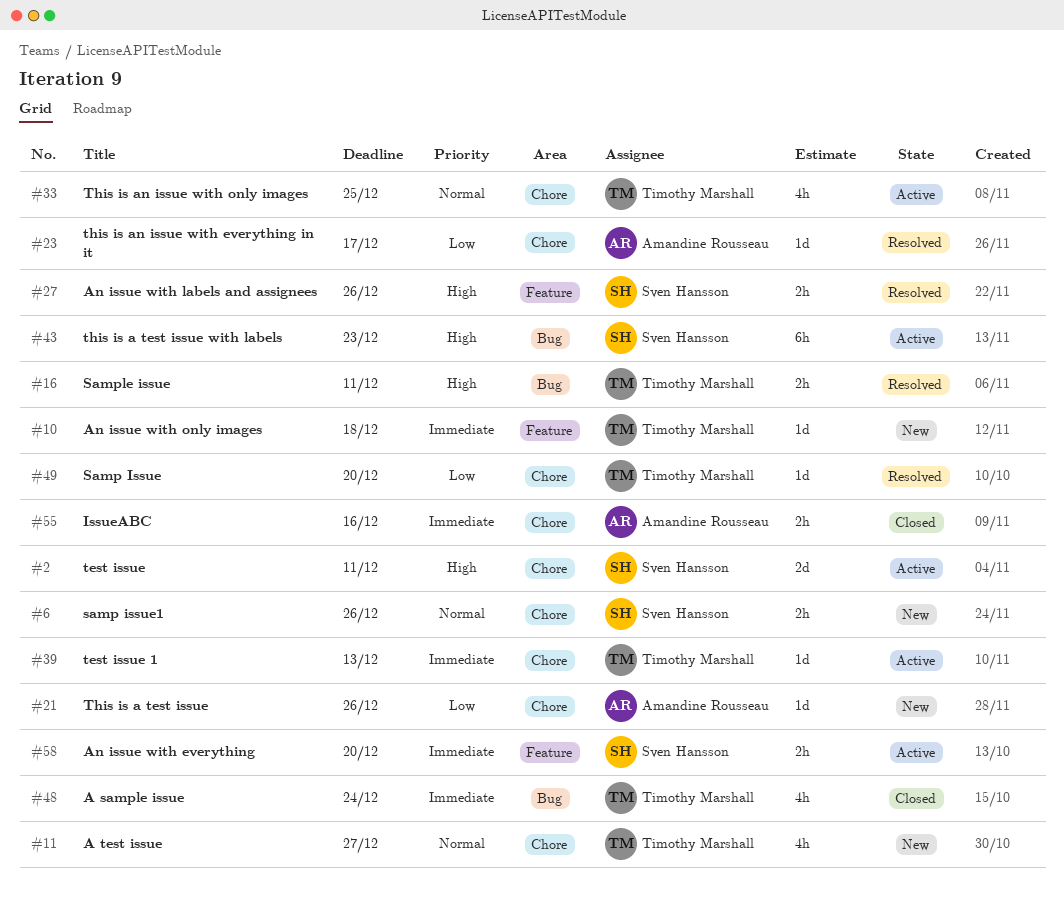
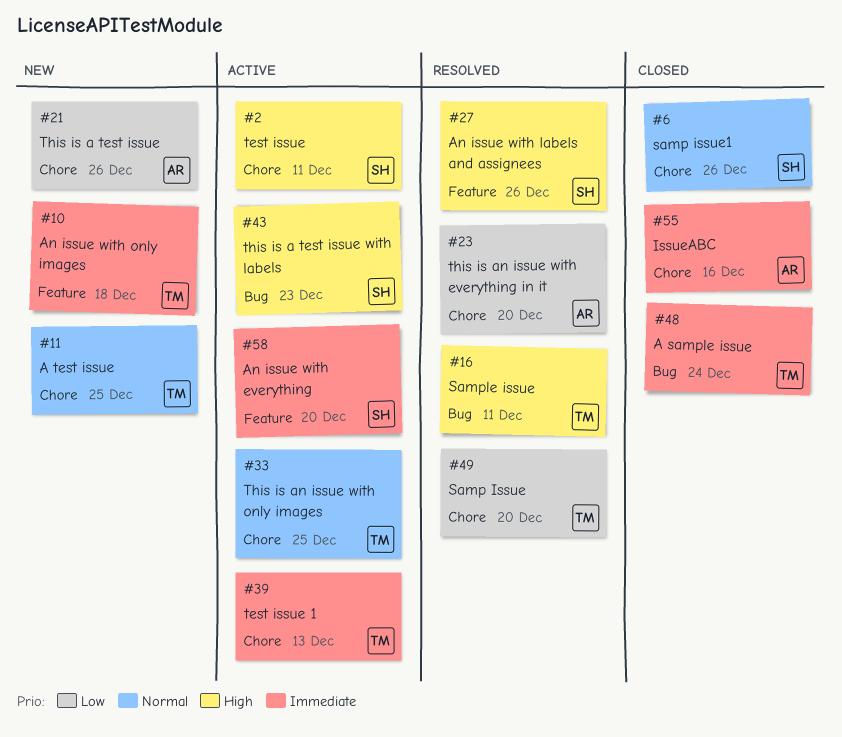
#6, status: New -> Closed
#11, due: Dec 27 -> Dec 25
#23, due: Dec 17 -> Dec 20

